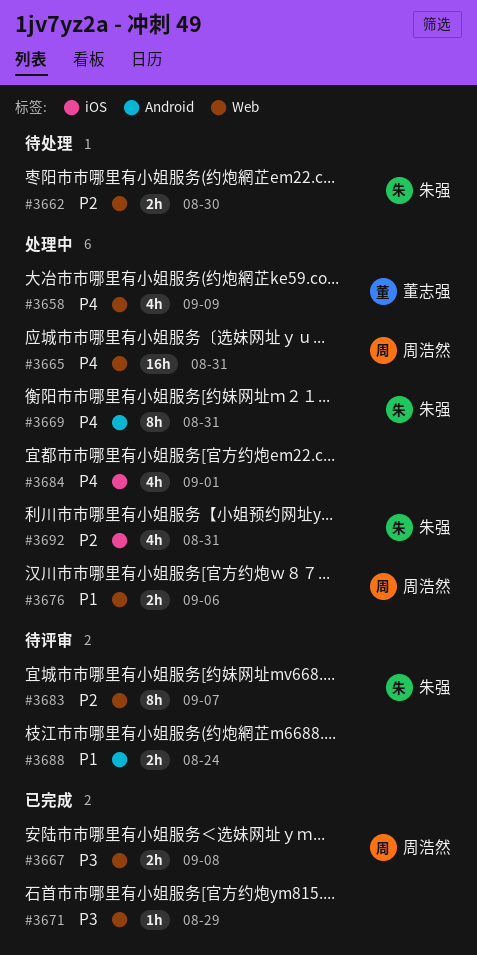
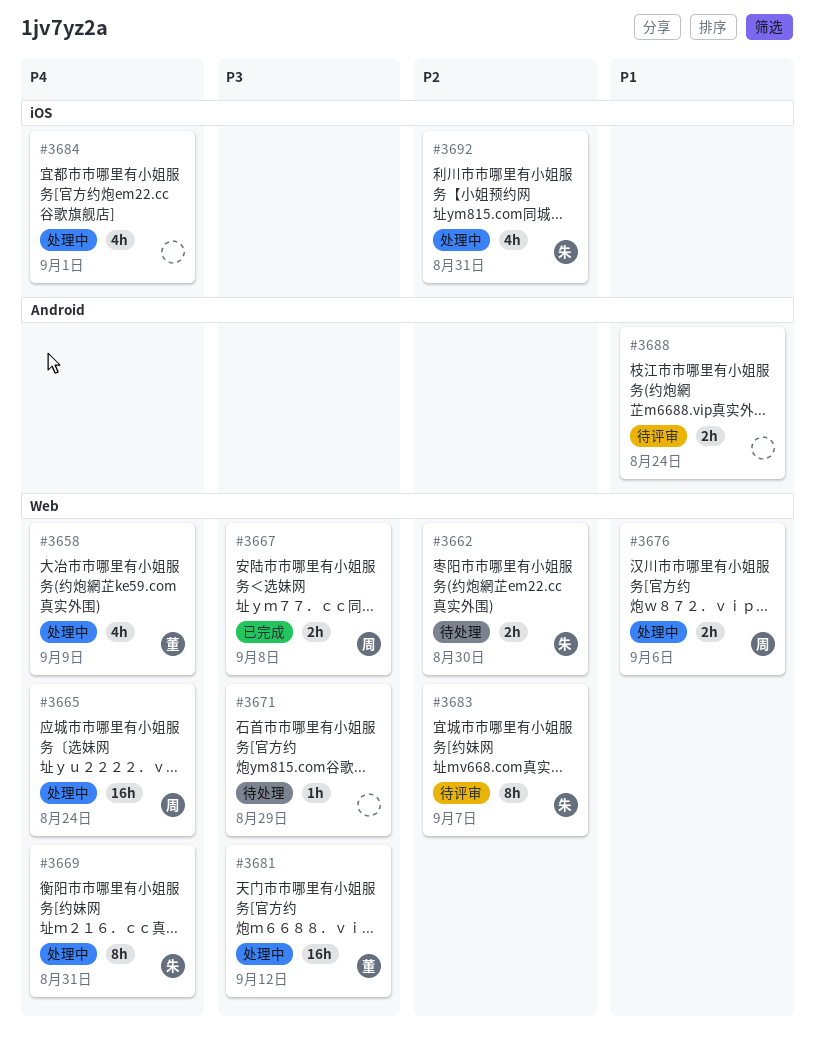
#3665, due: Aug 31 -> Aug 24
#3669, label: Android -> Web
#3671, status: 已完成 -> 待处理
#3681: none -> present

